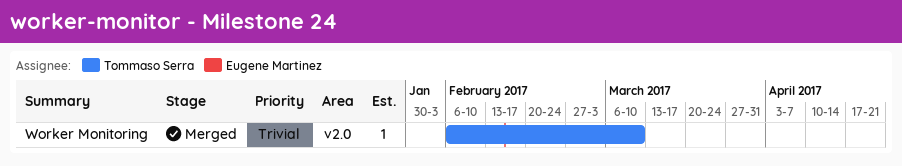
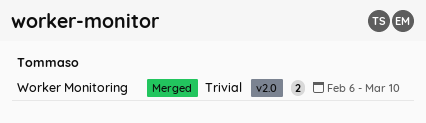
Worker Monitoring, estimate: 1 -> 2

